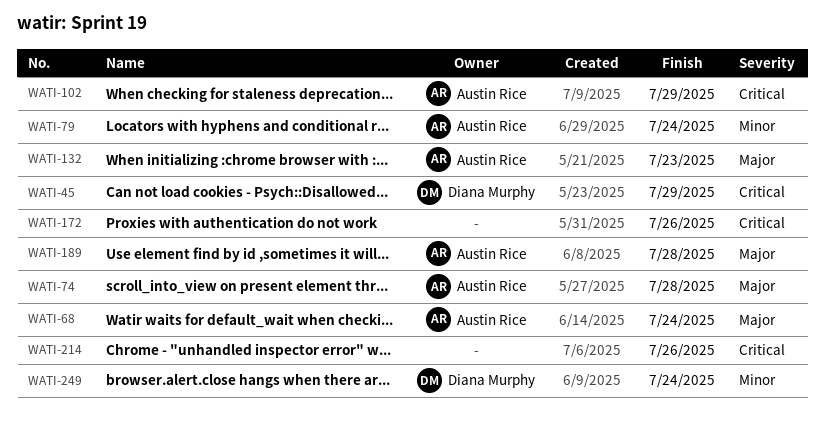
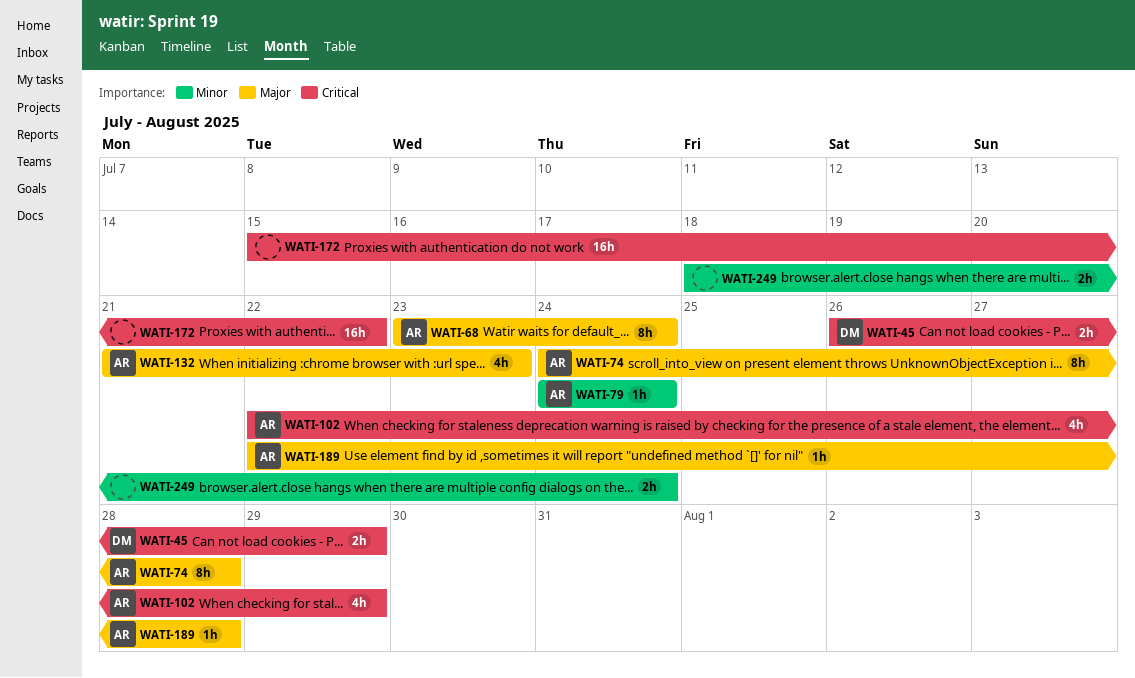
WATI-172, due: Jul 26 -> Jul 22
WATI-214: present -> none
WATI-249, owner: Diana Murphy -> none

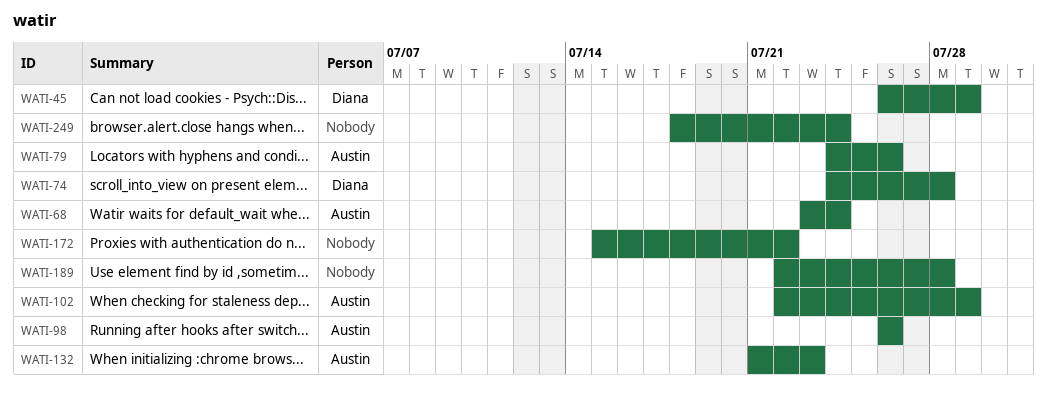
WATI-74, owner: Austin -> Diana
WATI-79, due: Jul 24 -> Jul 26
WATI-98: none -> present
WATI-189, owner: Austin -> none

